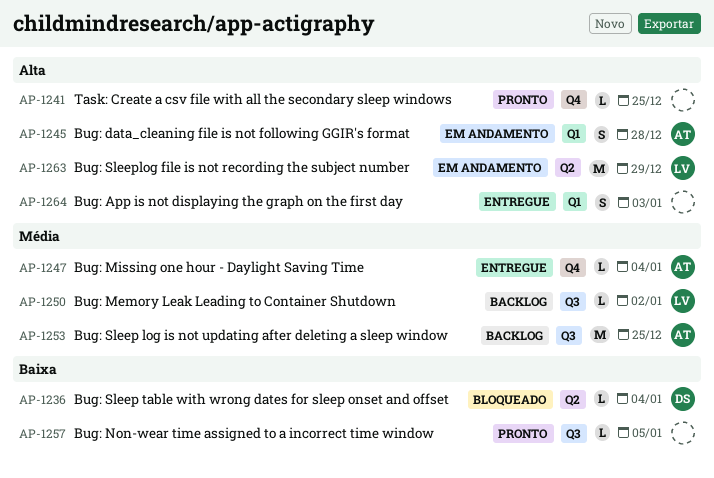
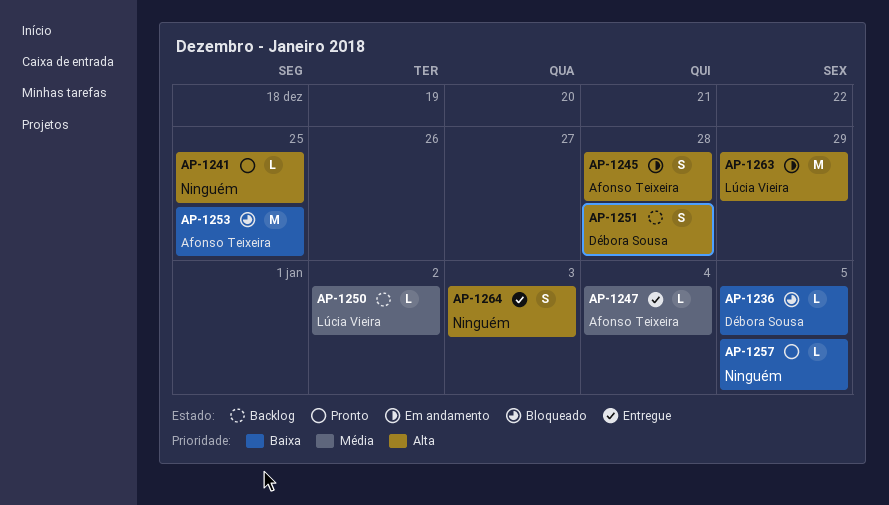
AP-1236, due: Jan 4 -> Jan 5
AP-1251: none -> present
AP-1253, status: Backlog -> Bloqueado
AP-1253, priority: Média -> Baixa

